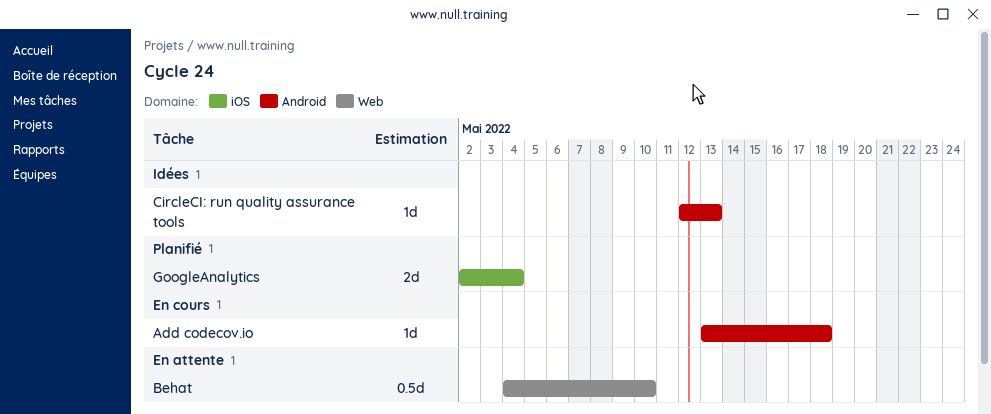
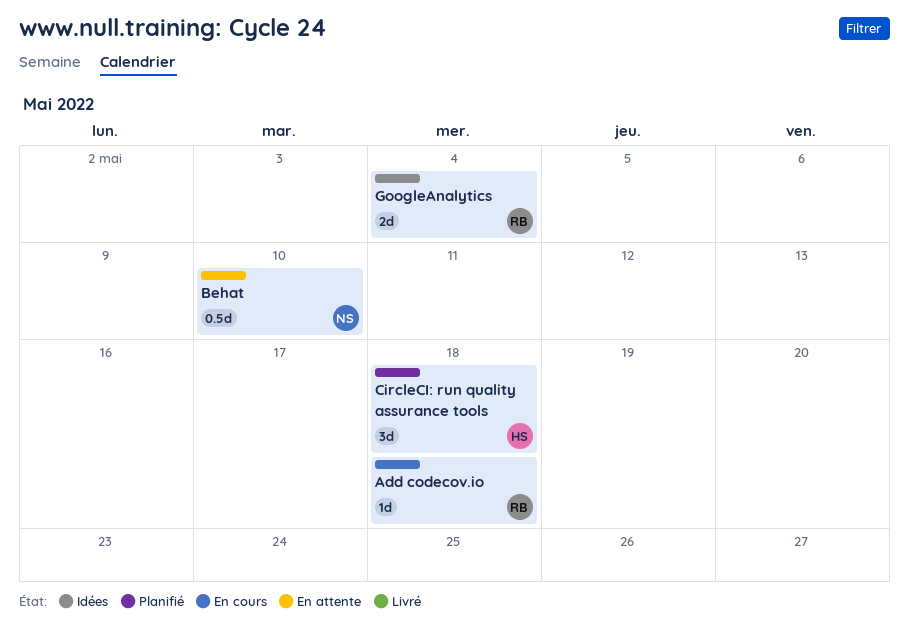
CircleCI: run quality assurance tools, status: Idées -> Planifié
CircleCI: run quality assurance tools, estimate: 1d -> 3d
CircleCI: run quality assurance tools, due: May 13 -> May 18
GoogleAnalytics, status: Planifié -> Idées

